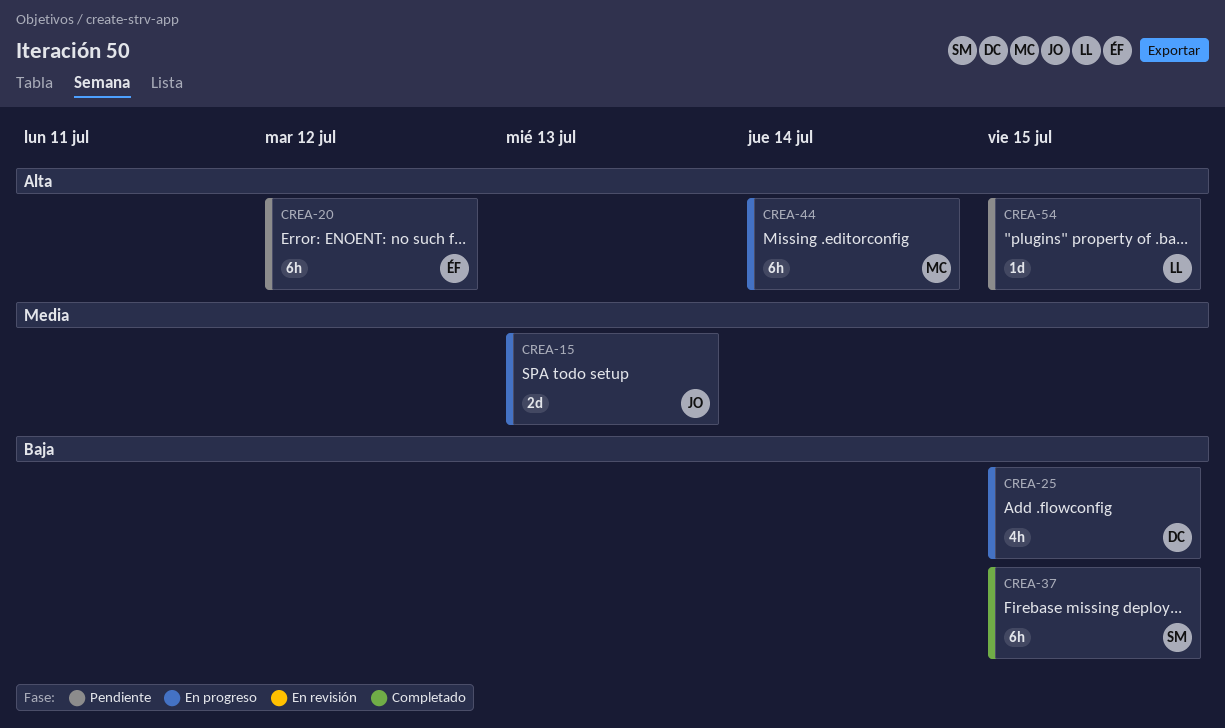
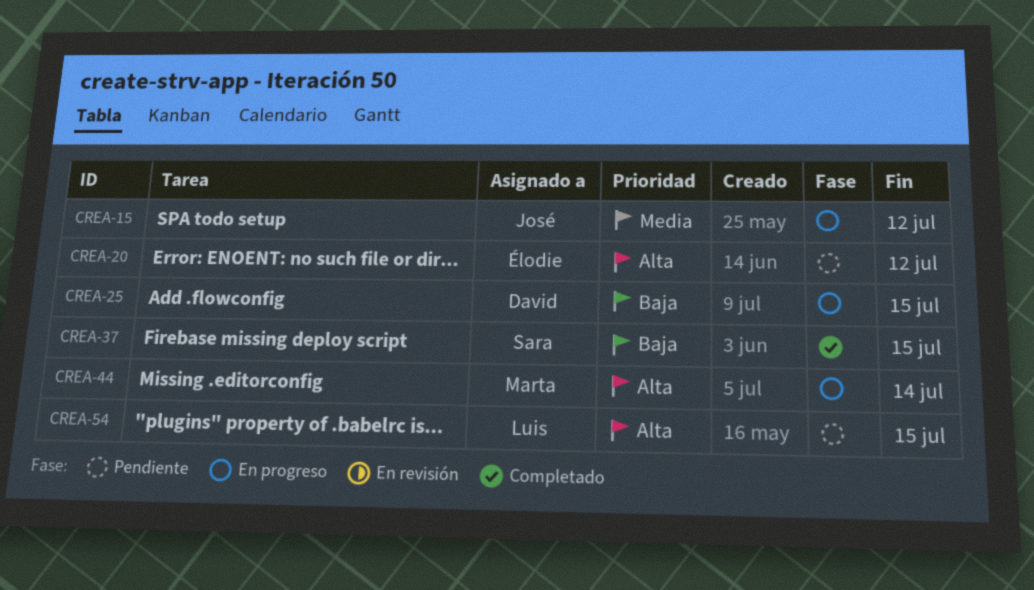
CREA-15, due: Jul 13 -> Jul 12

